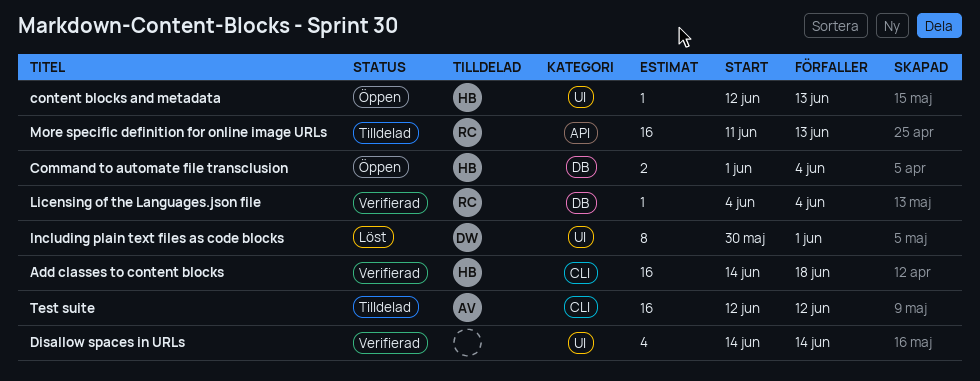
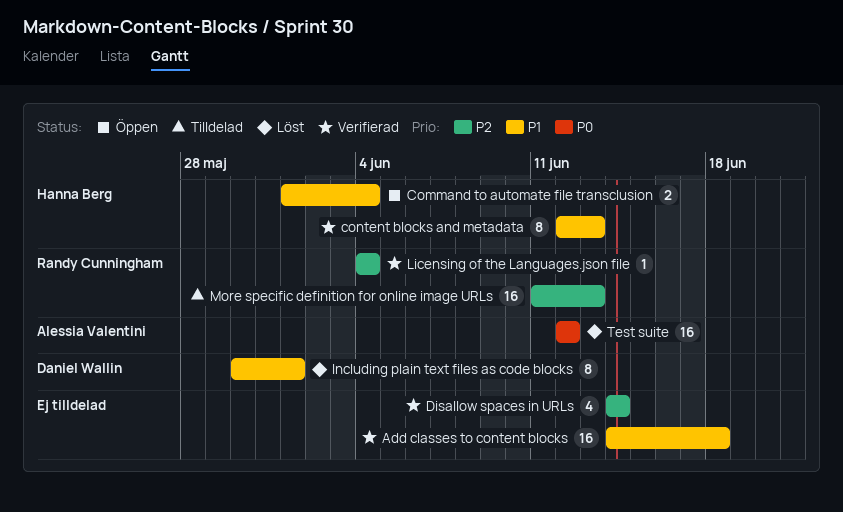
Add classes to content blocks, owner: Hanna Berg -> none
content blocks and metadata, status: Öppen -> Verifierad
content blocks and metadata, estimate: 1 -> 8
Test suite, status: Tilldelad -> Löst

